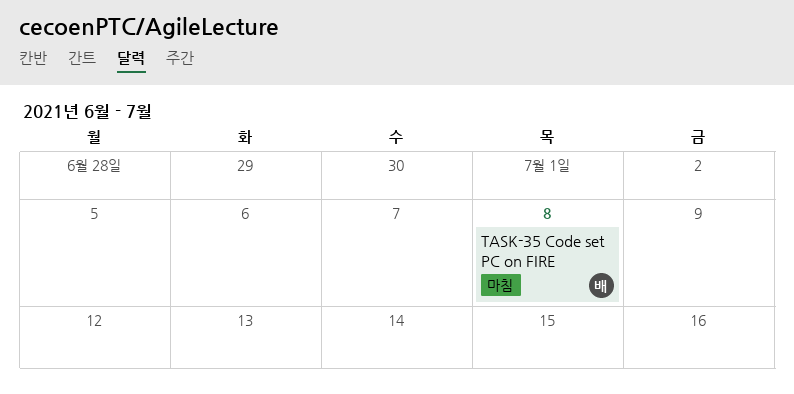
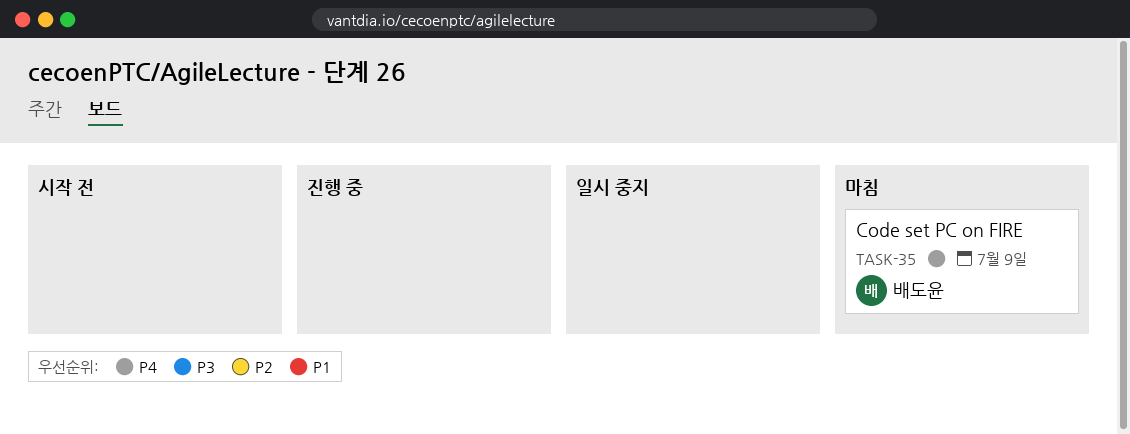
TASK-35, due: Jul 8 -> Jul 9

